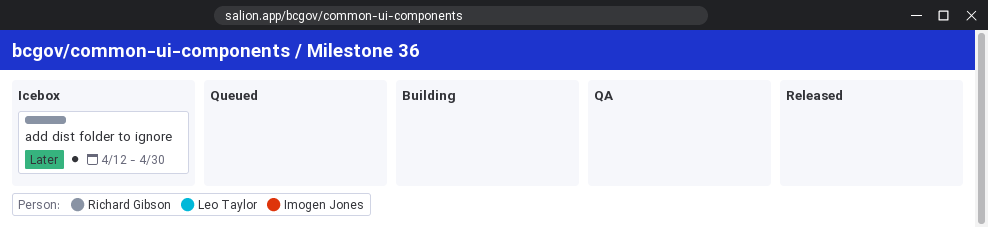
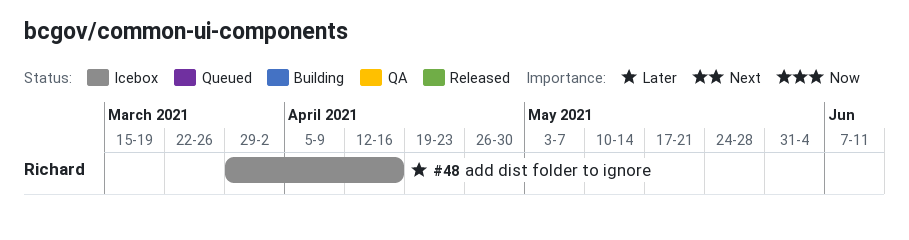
add dist folder to ignore, start: Apr 12 -> Mar 29
add dist folder to ignore, due: Apr 30 -> Apr 16

